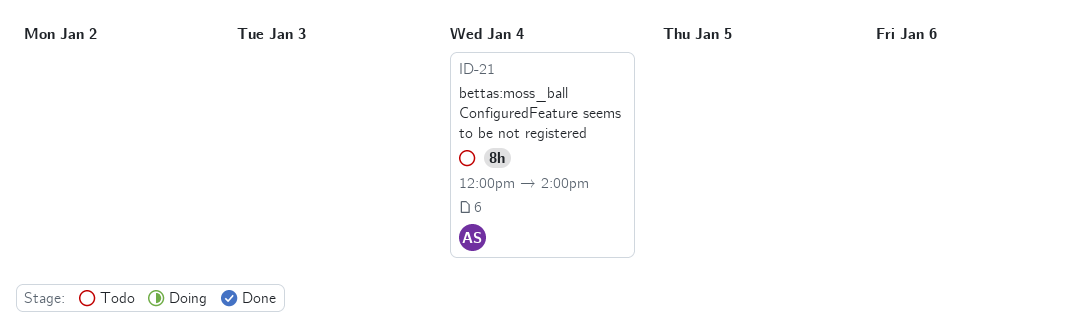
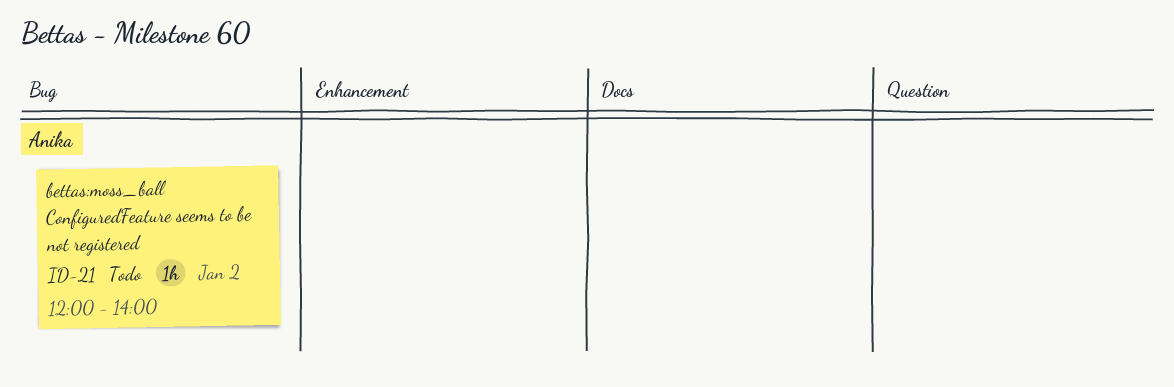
ID-21, estimate: 8h -> 1h
ID-21, day: Jan 4 -> Jan 2

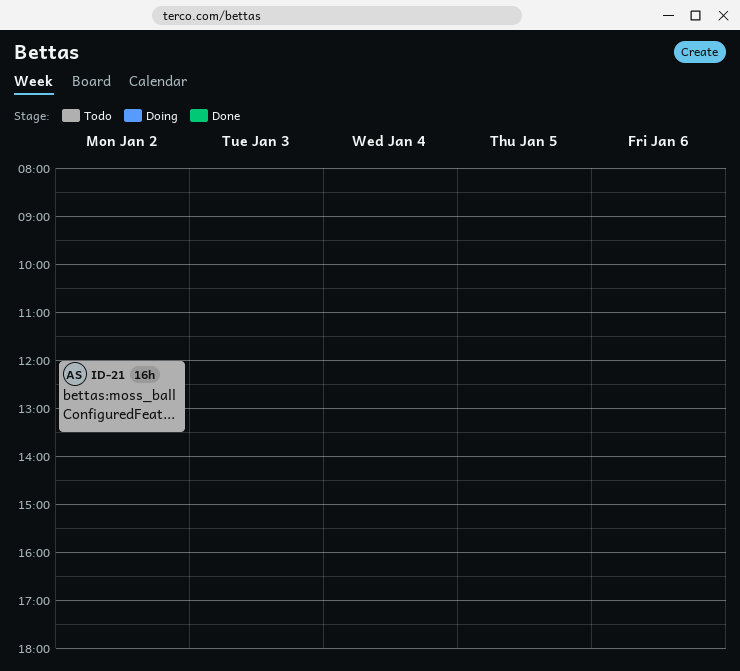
ID-21, estimate: 1h -> 16h
ID-21, ends: 14:00 -> 13:30

